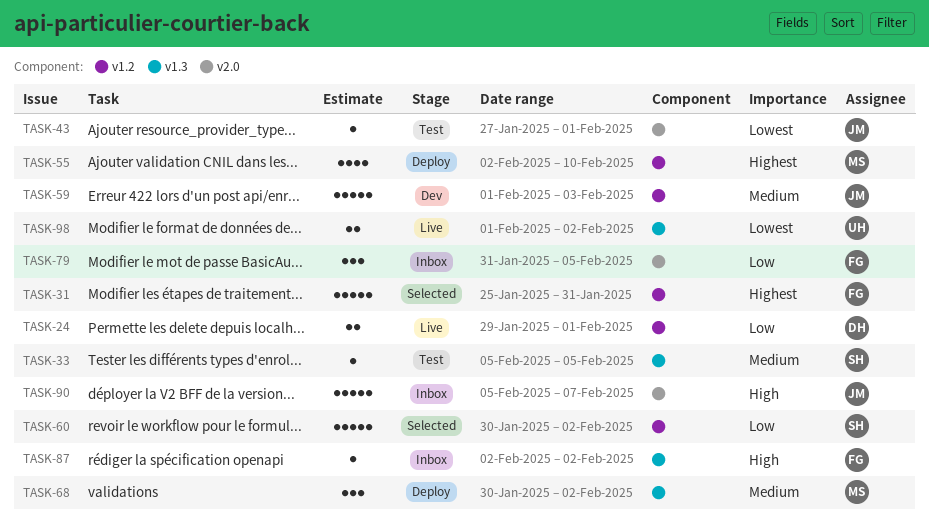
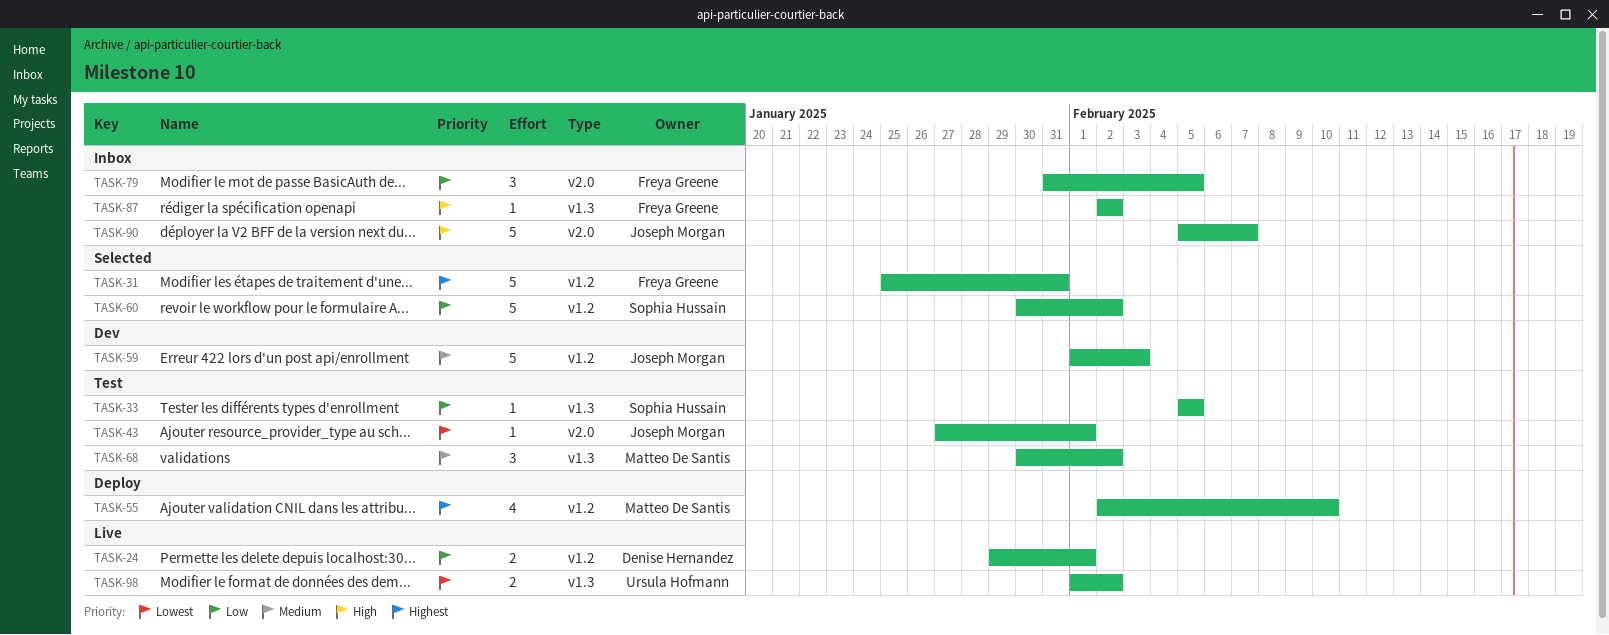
TASK-33, priority: Medium -> Low
TASK-68, status: Deploy -> Test

